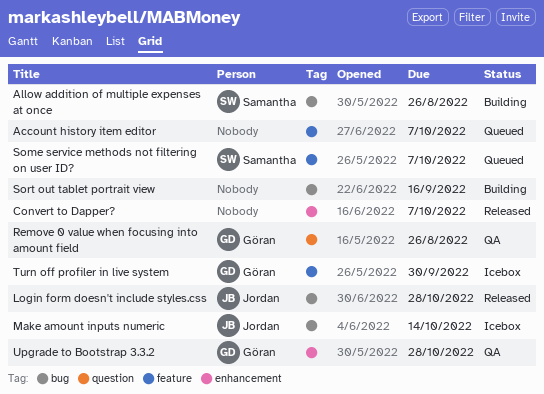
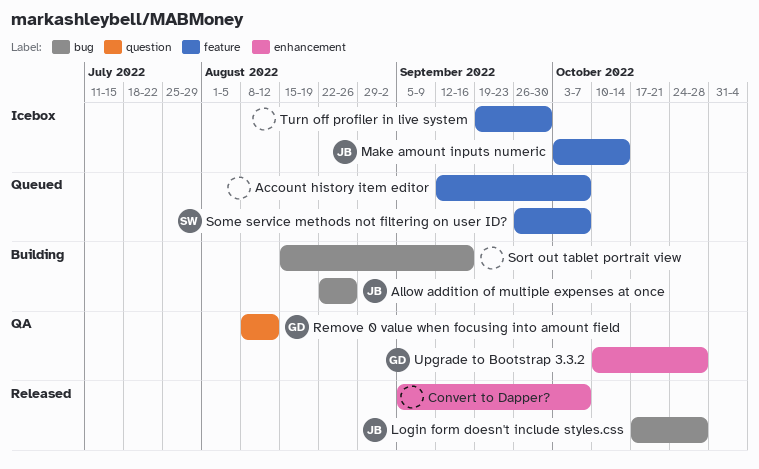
Allow addition of multiple expenses at once, owner: Samantha -> Jordan
Make amount inputs numeric, label: bug -> feature
Remove 0 value when focusing into amount field, due: Aug 26 -> Aug 12
Turn off profiler in live system, owner: Göran -> none

